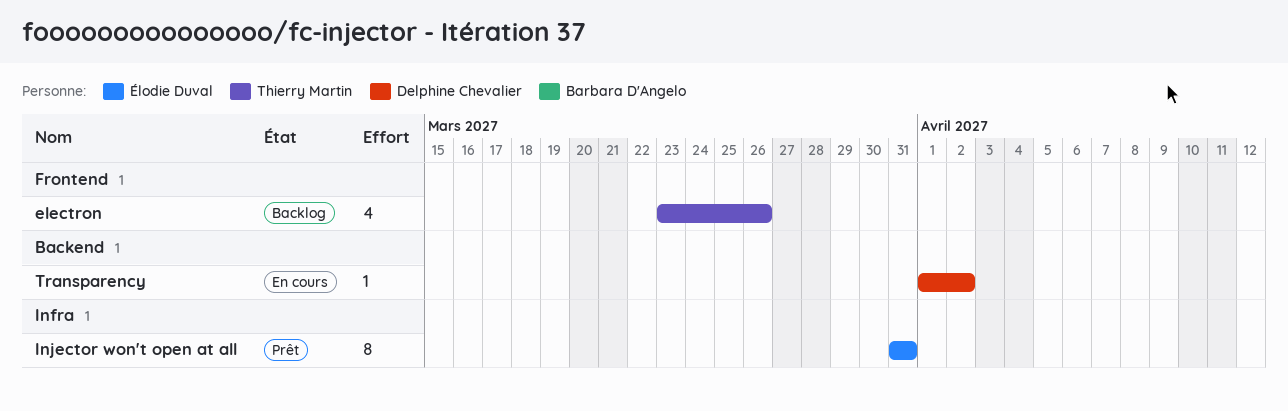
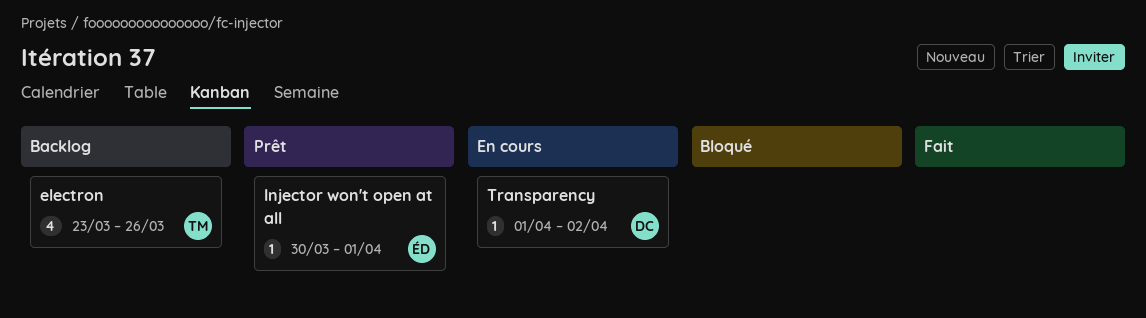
Injector won't open at all, estimate: 8 -> 1
Injector won't open at all, start: Mar 31 -> Mar 30
Injector won't open at all, due: Mar 31 -> Apr 1

